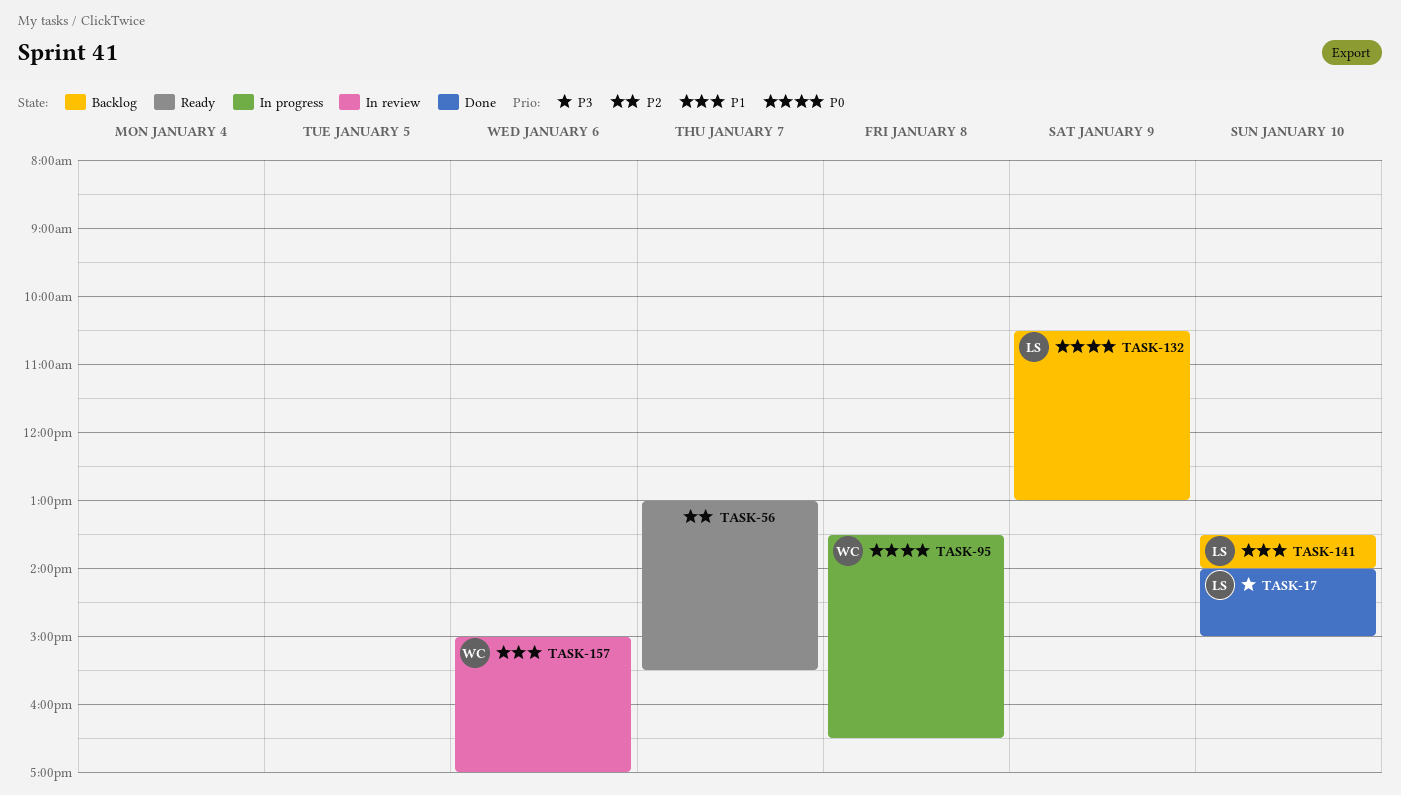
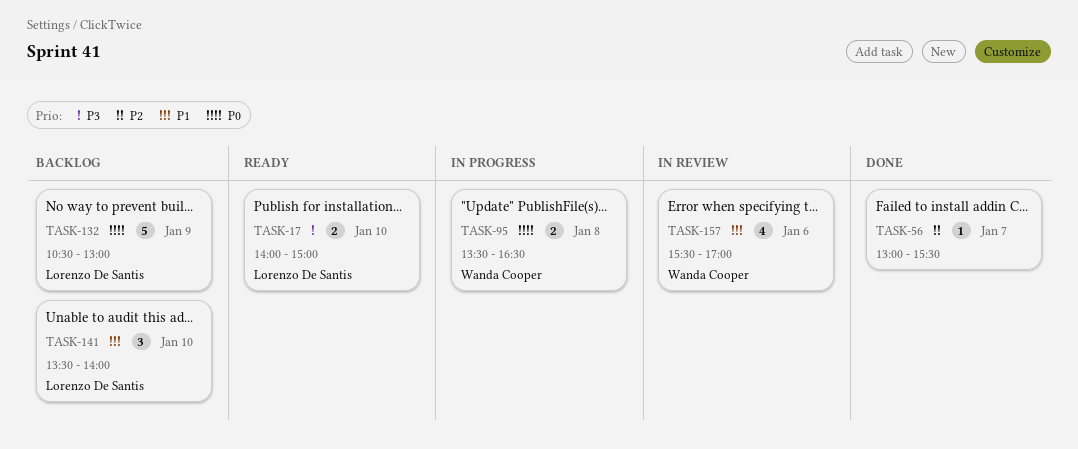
TASK-17, status: Done -> Ready
TASK-56, status: Ready -> Done
TASK-157, begins: 15:00 -> 15:30

